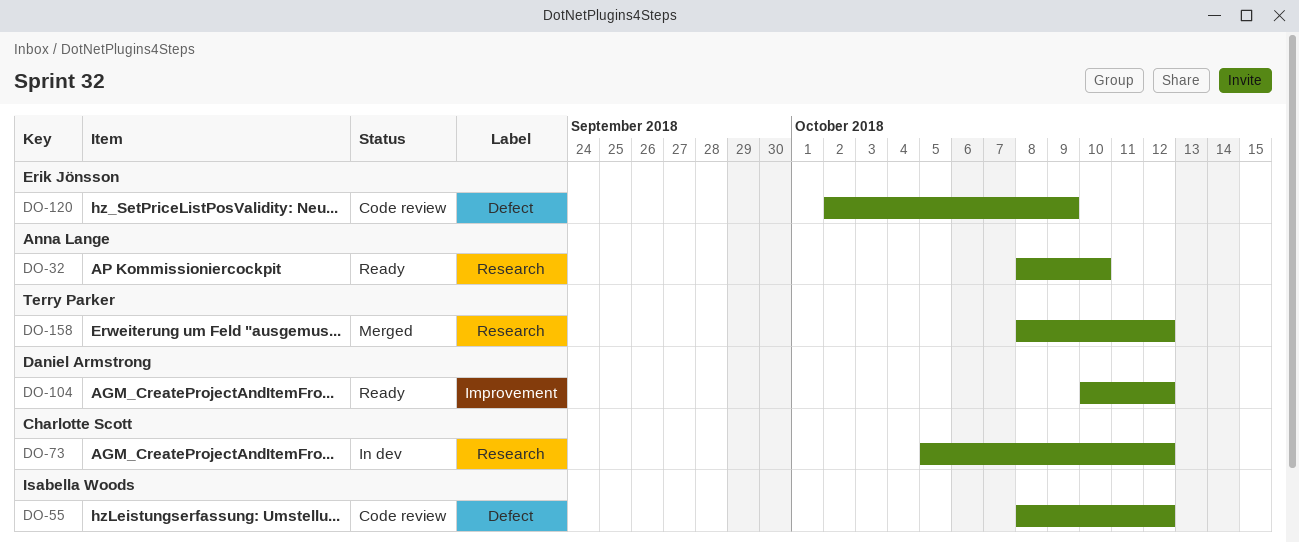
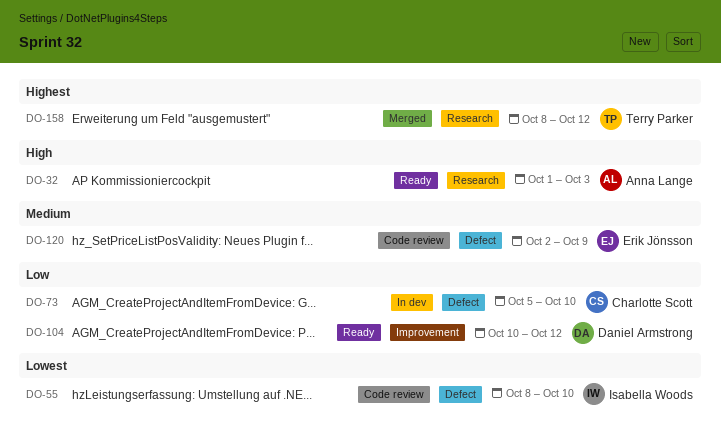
DO-32, start: Oct 8 -> Oct 1
DO-32, due: Oct 10 -> Oct 3
DO-55, due: Oct 12 -> Oct 10
DO-73, label: Research -> Defect
DO-73, due: Oct 12 -> Oct 10

